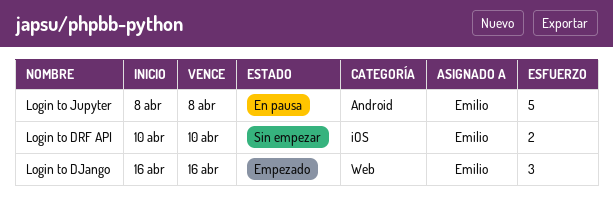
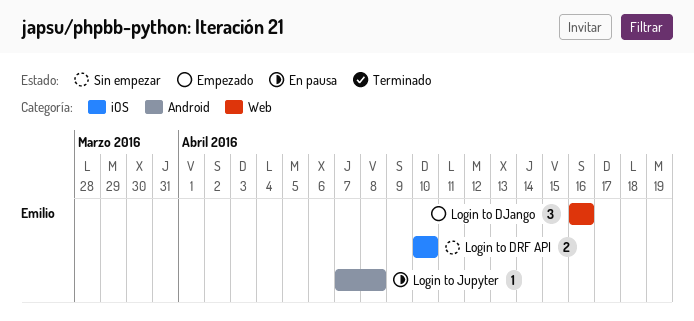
Login to Jupyter, estimate: 5 -> 1
Login to Jupyter, start: Apr 8 -> Apr 7

